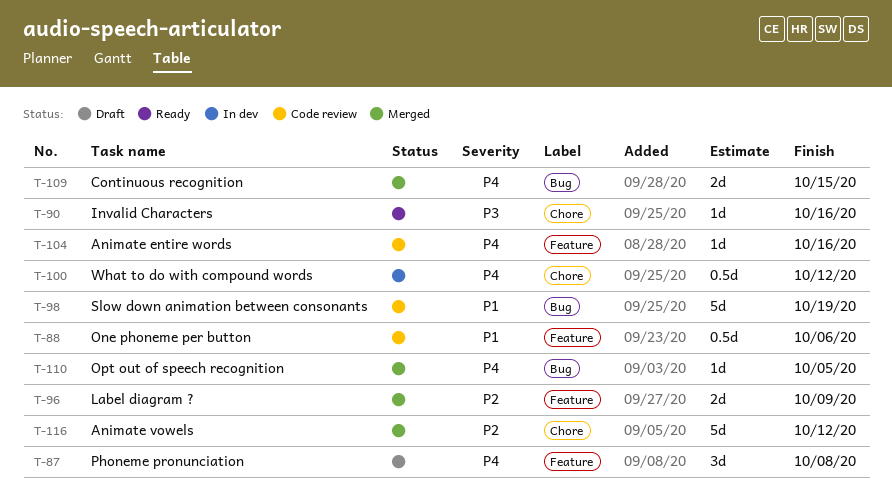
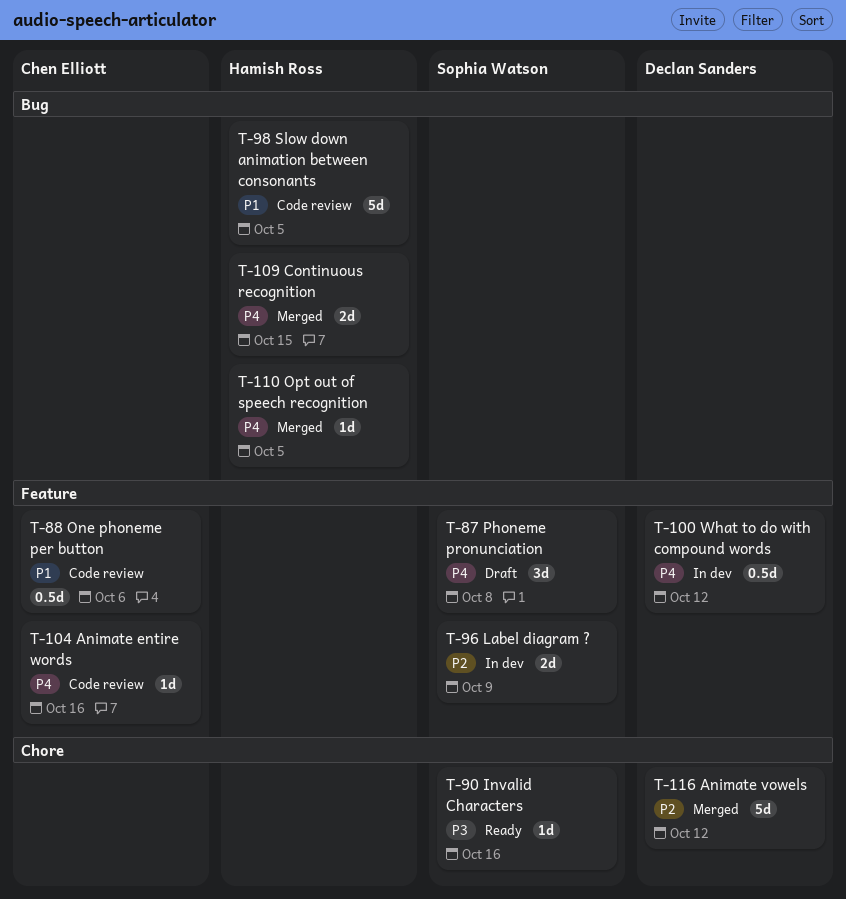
T-96, status: Merged -> In dev
T-98, due: Oct 19 -> Oct 5
T-100, label: Chore -> Feature

